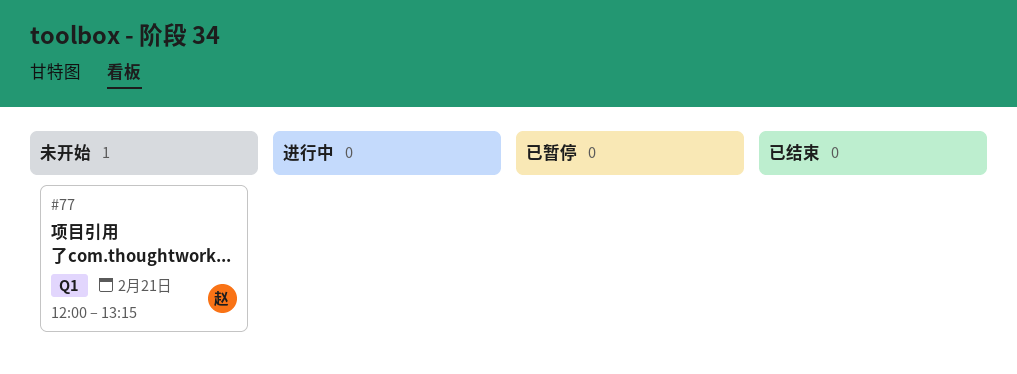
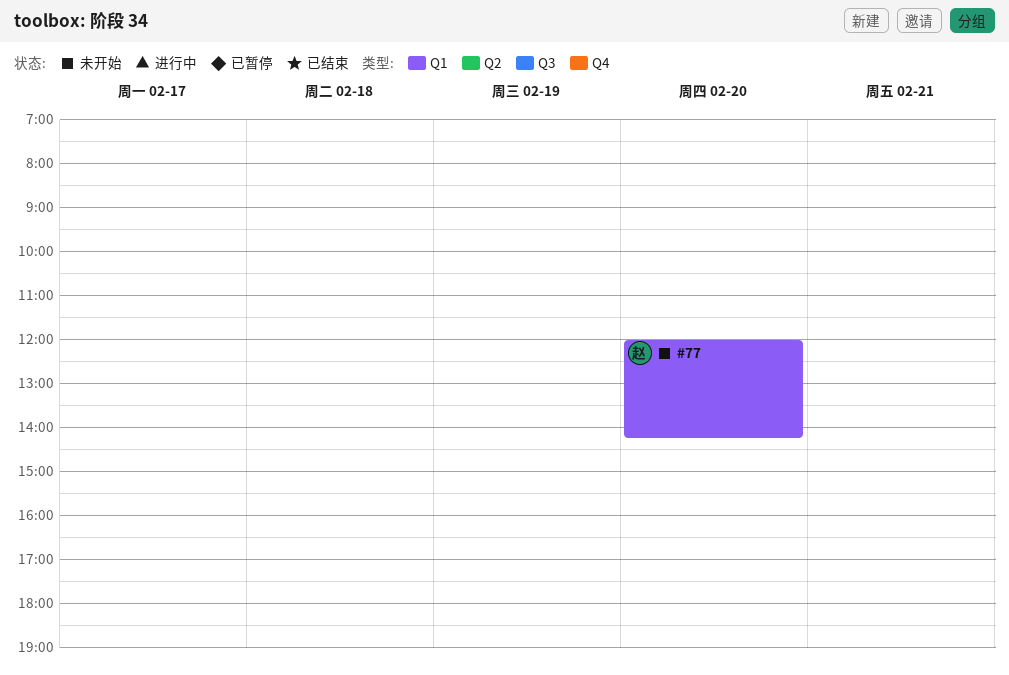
#77, day: Feb 21 -> Feb 20
#77, ends: 13:15 -> 14:15

